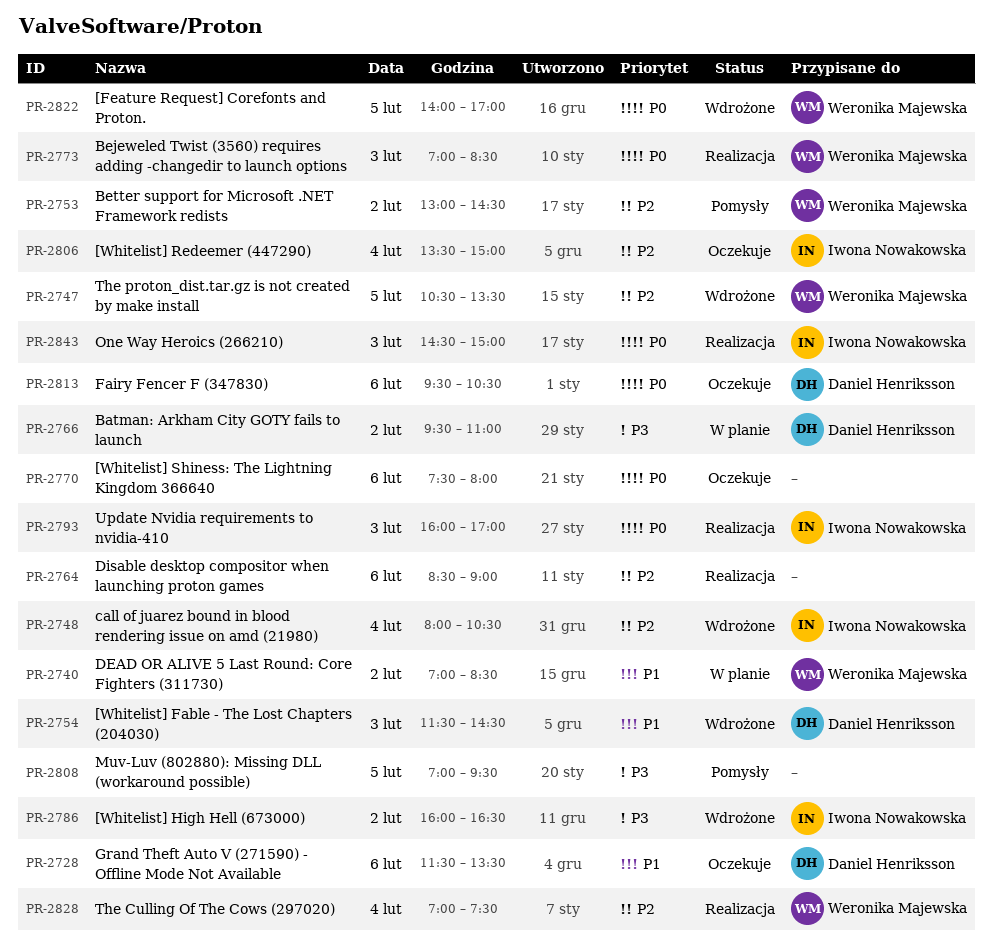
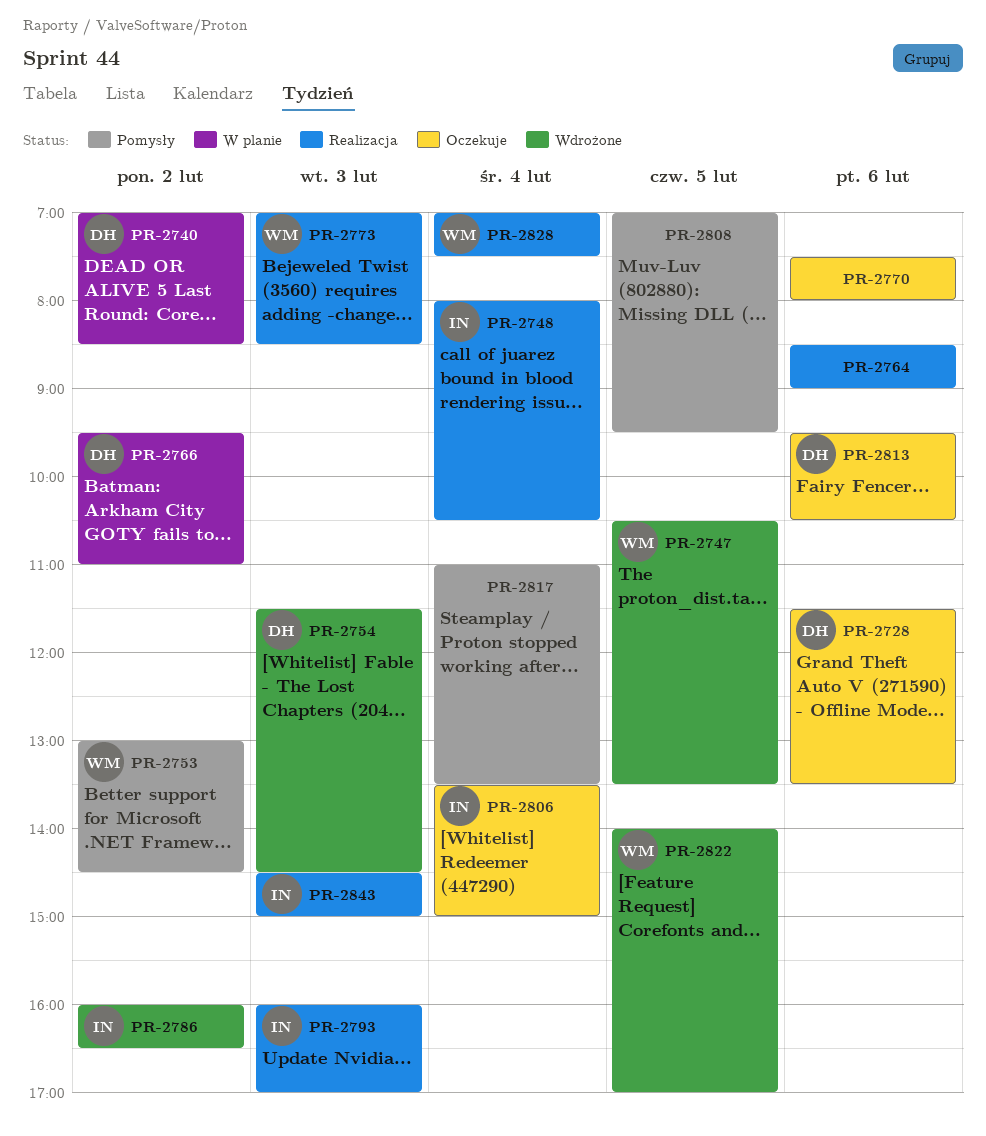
PR-2740, owner: Weronika Majewska -> Daniel Henriksson
PR-2748, status: Wdrożone -> Realizacja
PR-2817: none -> present

